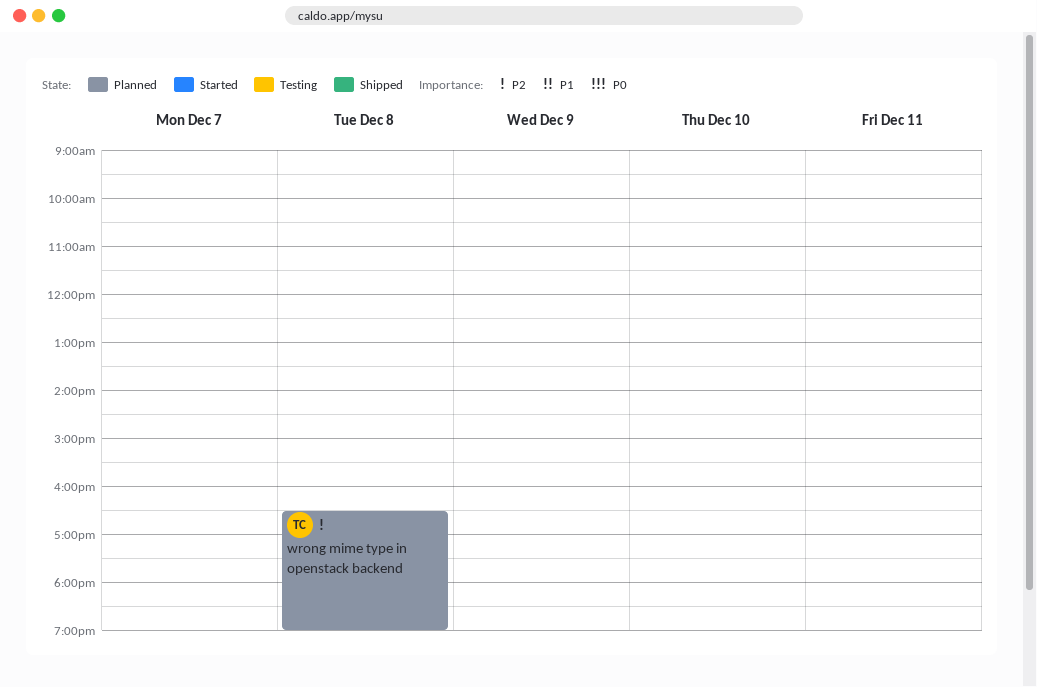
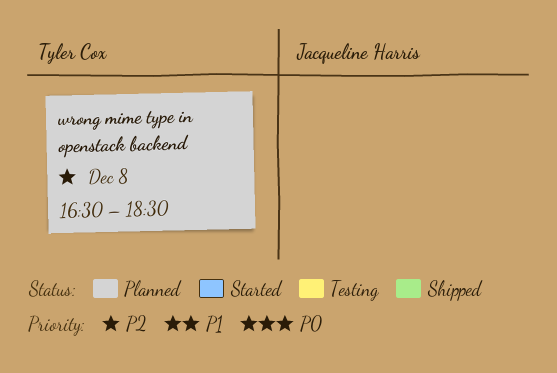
wrong mime type in openstack backend, ends: 19:00 -> 18:30

